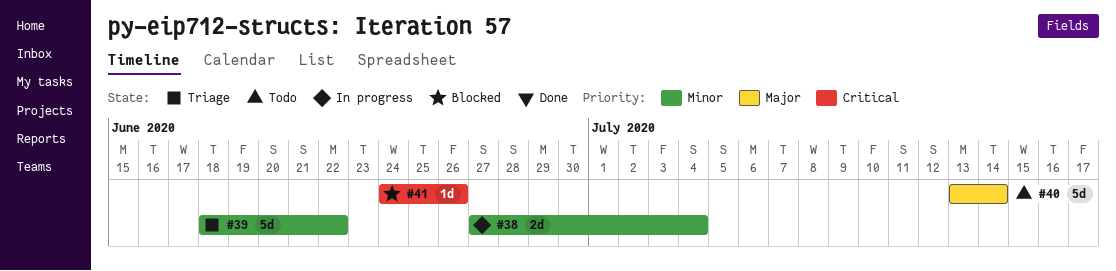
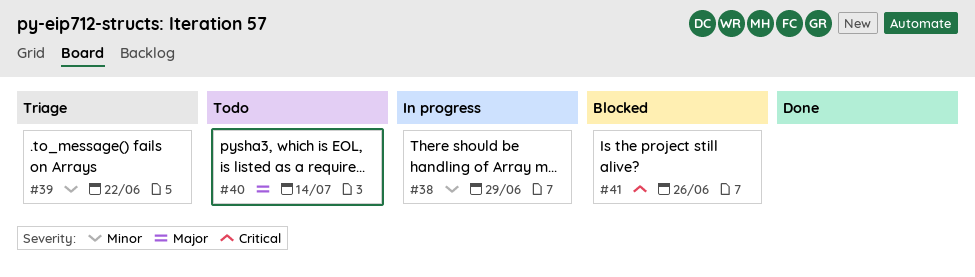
#38, due: Jul 4 -> Jun 29

